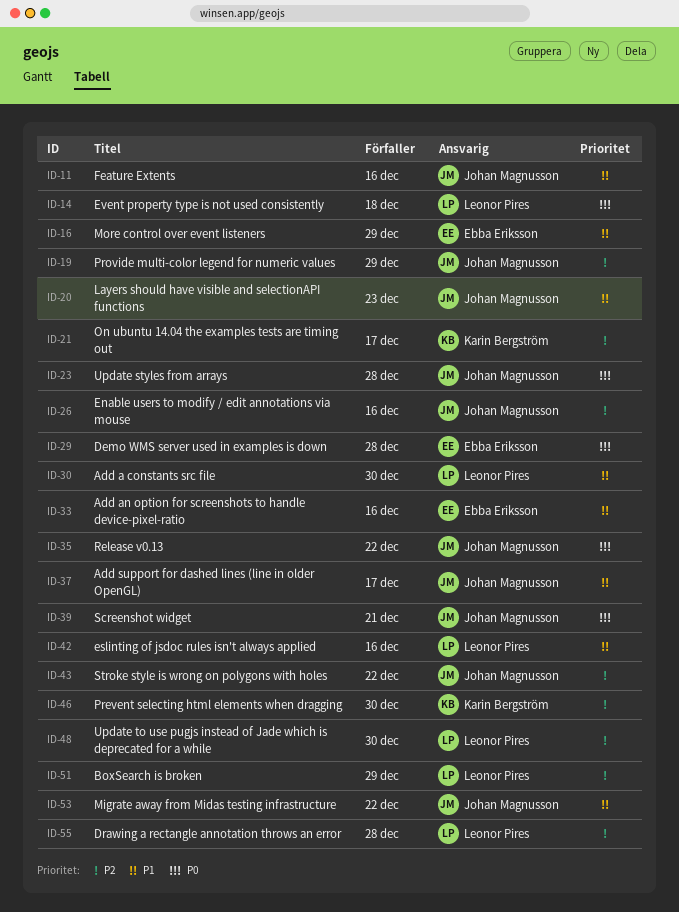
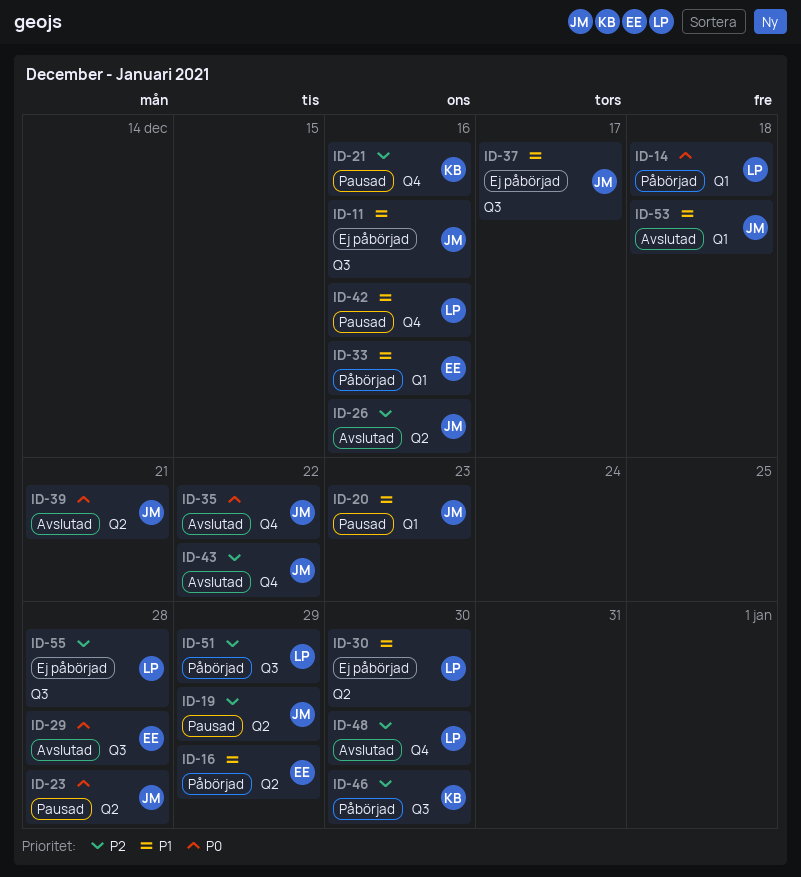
ID-21, due: Dec 17 -> Dec 16
ID-53, due: Dec 22 -> Dec 18

